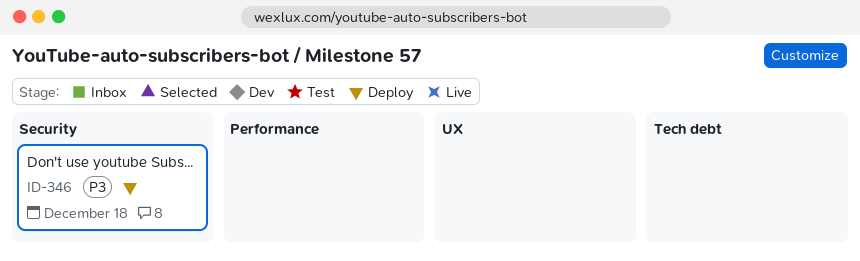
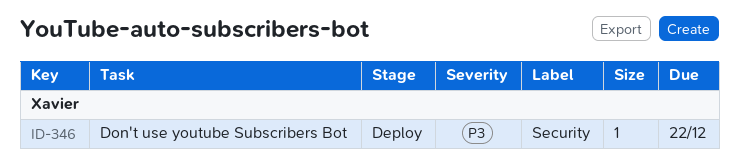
ID-346, due: Dec 18 -> Dec 22

